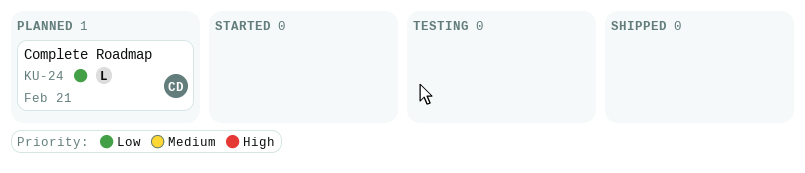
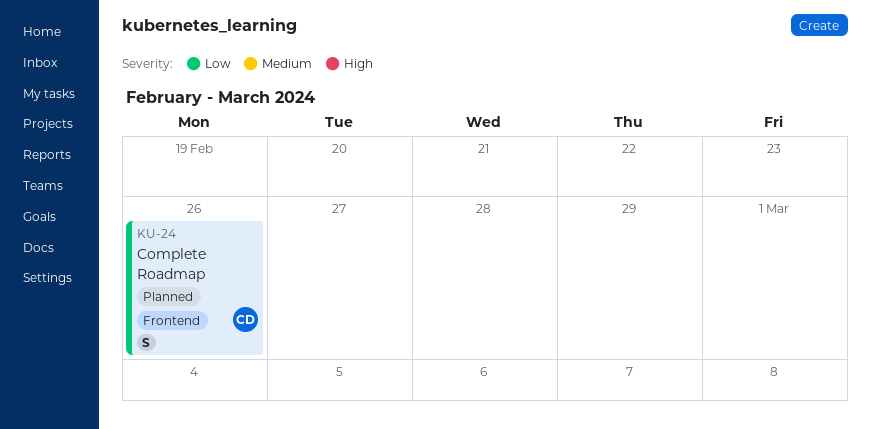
KU-24, estimate: L -> S
KU-24, due: Feb 21 -> Feb 26

